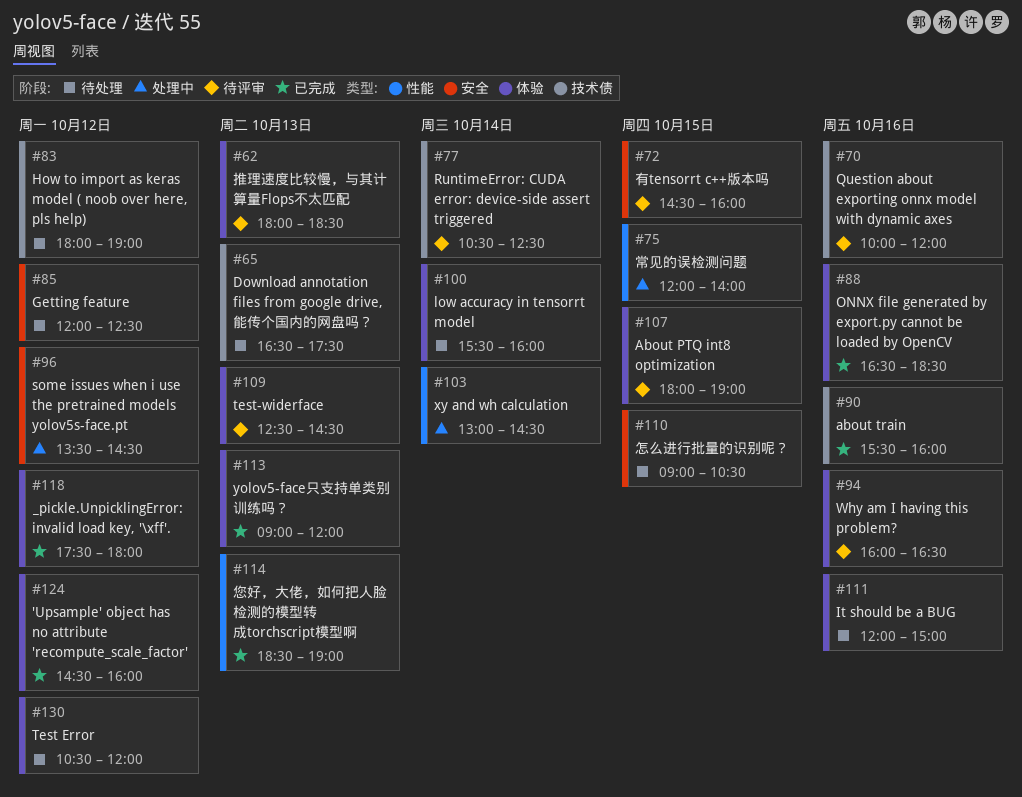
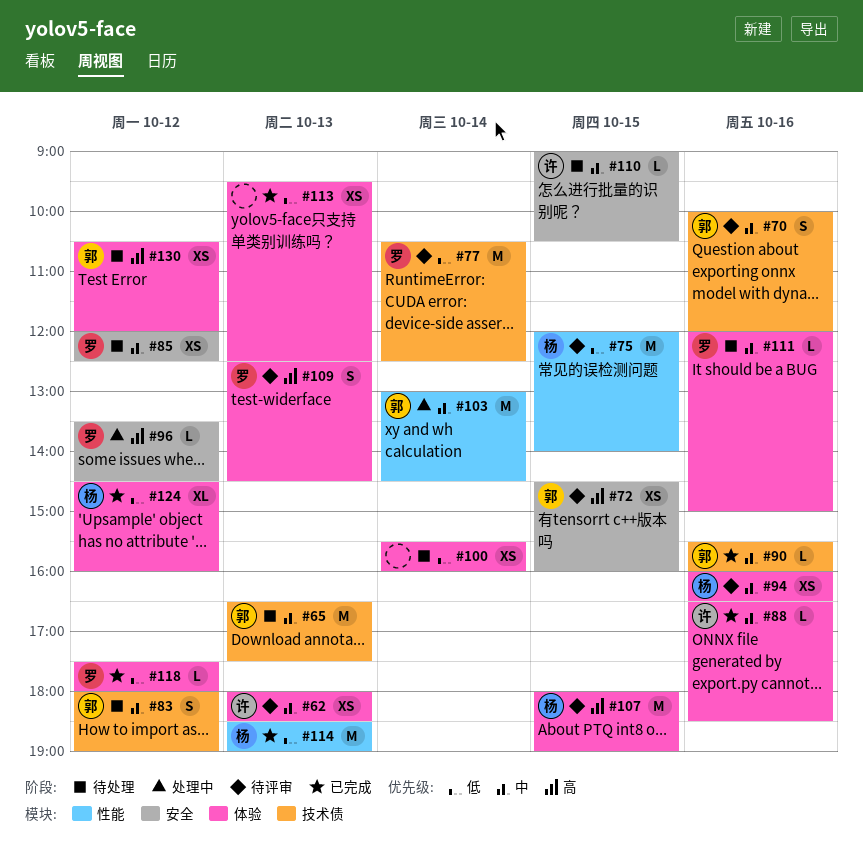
#75, status: 处理中 -> 待评审
#113, begins: 09:00 -> 09:30
#113, ends: 12:00 -> 12:30

